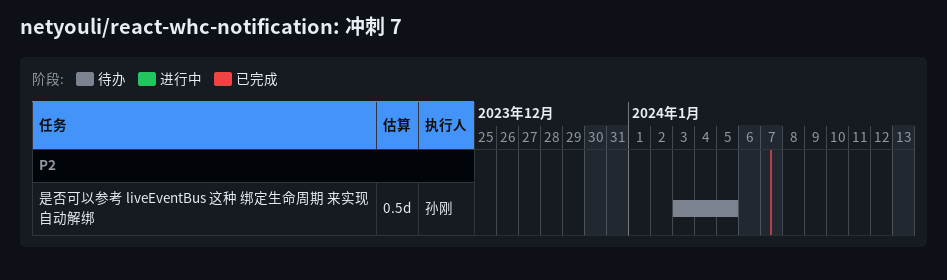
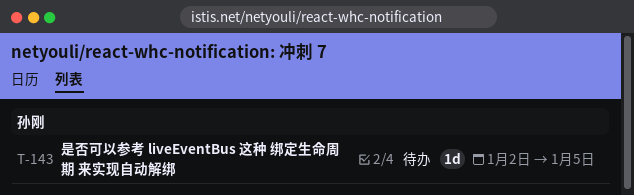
是否可以参考 liveEventBus 这种 绑定生命周期 来实现自动解绑, estimate: 0.5d -> 1d
是否可以参考 liveEventBus 这种 绑定生命周期 来实现自动解绑, start: Jan 3 -> Jan 2

